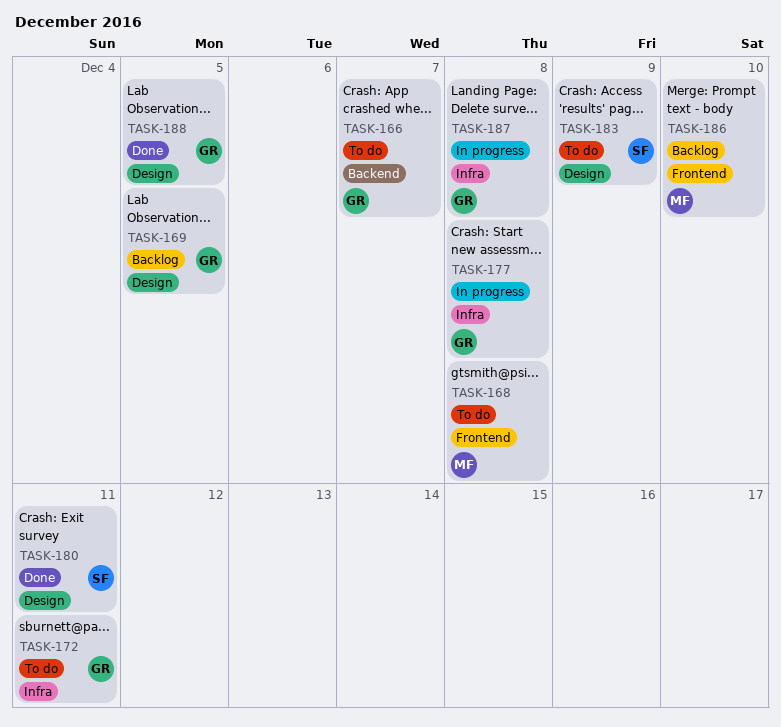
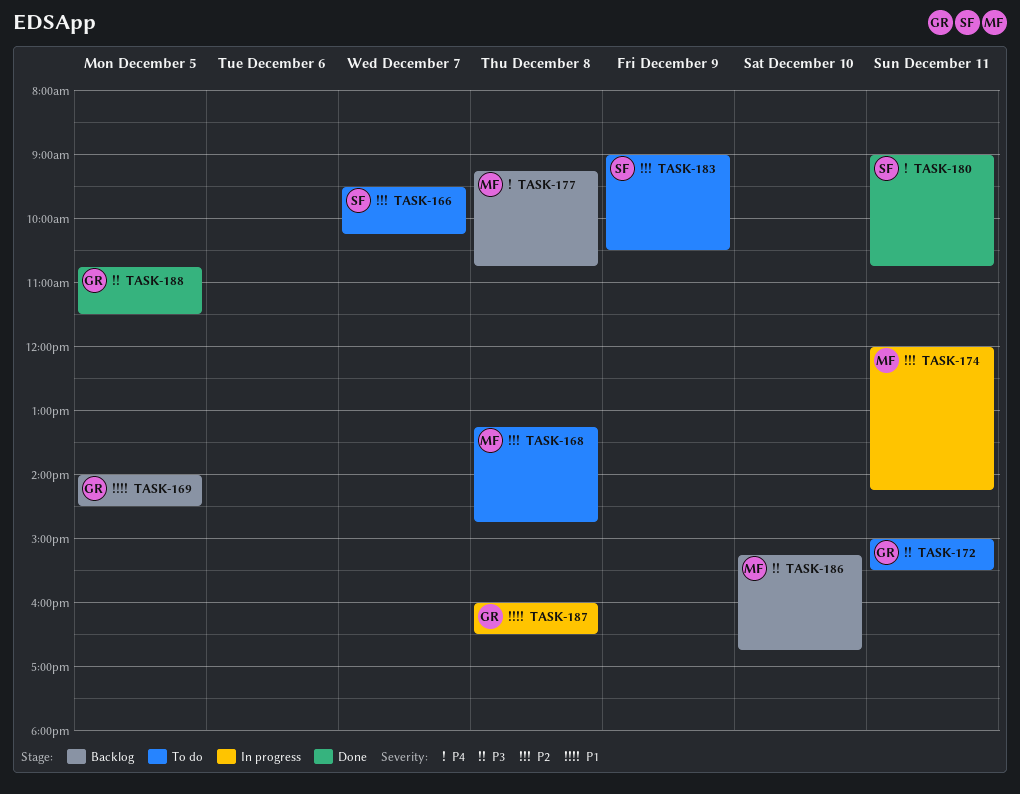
TASK-166, owner: GR -> SF
TASK-174: none -> present
TASK-177, status: In progress -> Backlog
TASK-177, owner: GR -> MF

